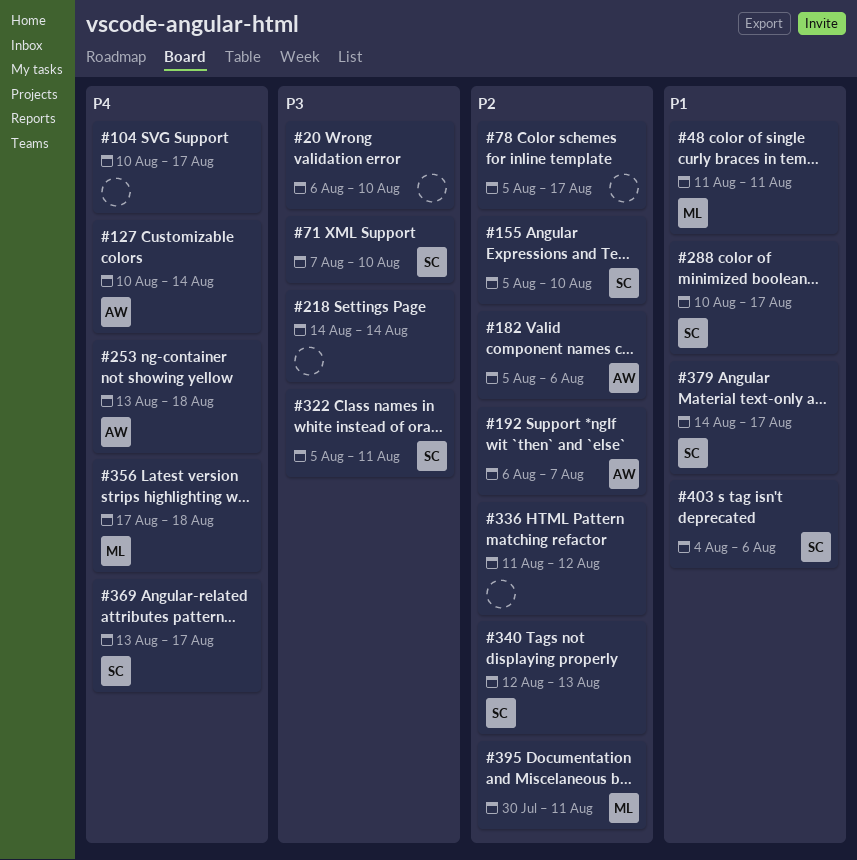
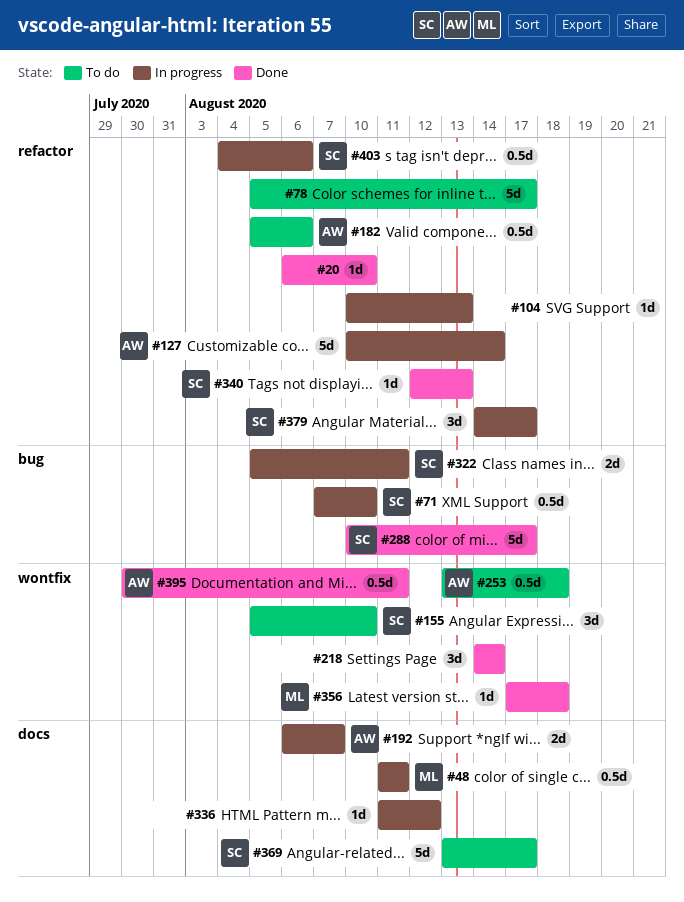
#104, due: Aug 17 -> Aug 13
#395, owner: ML -> AW

